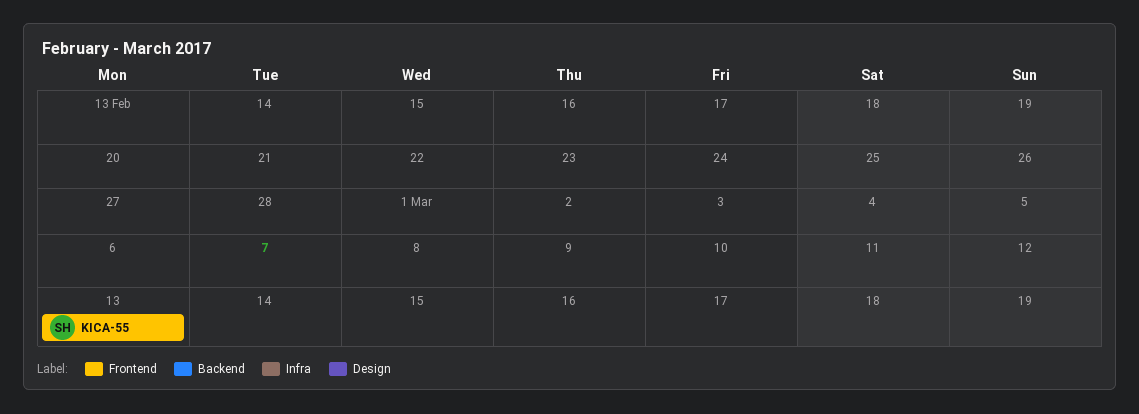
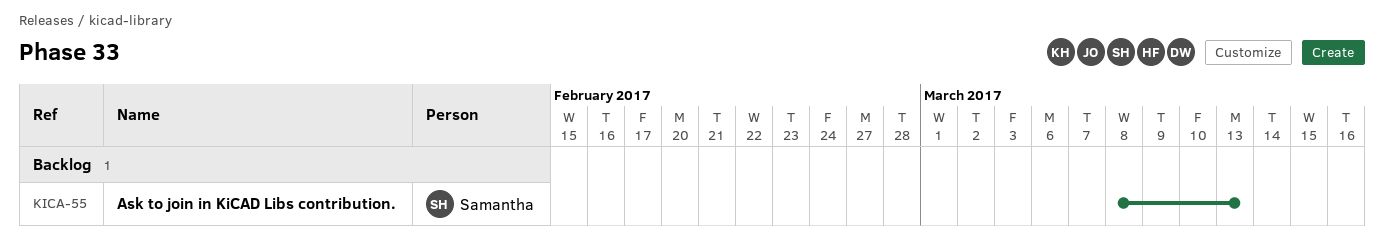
KICA-55, start: Mar 13 -> Mar 8

